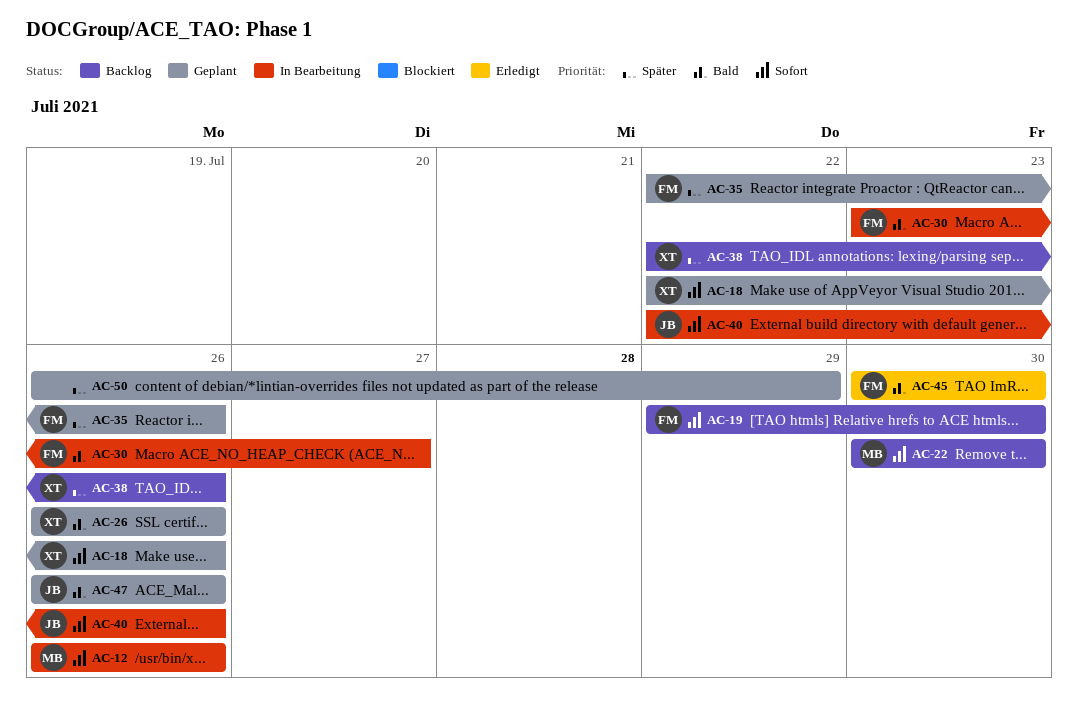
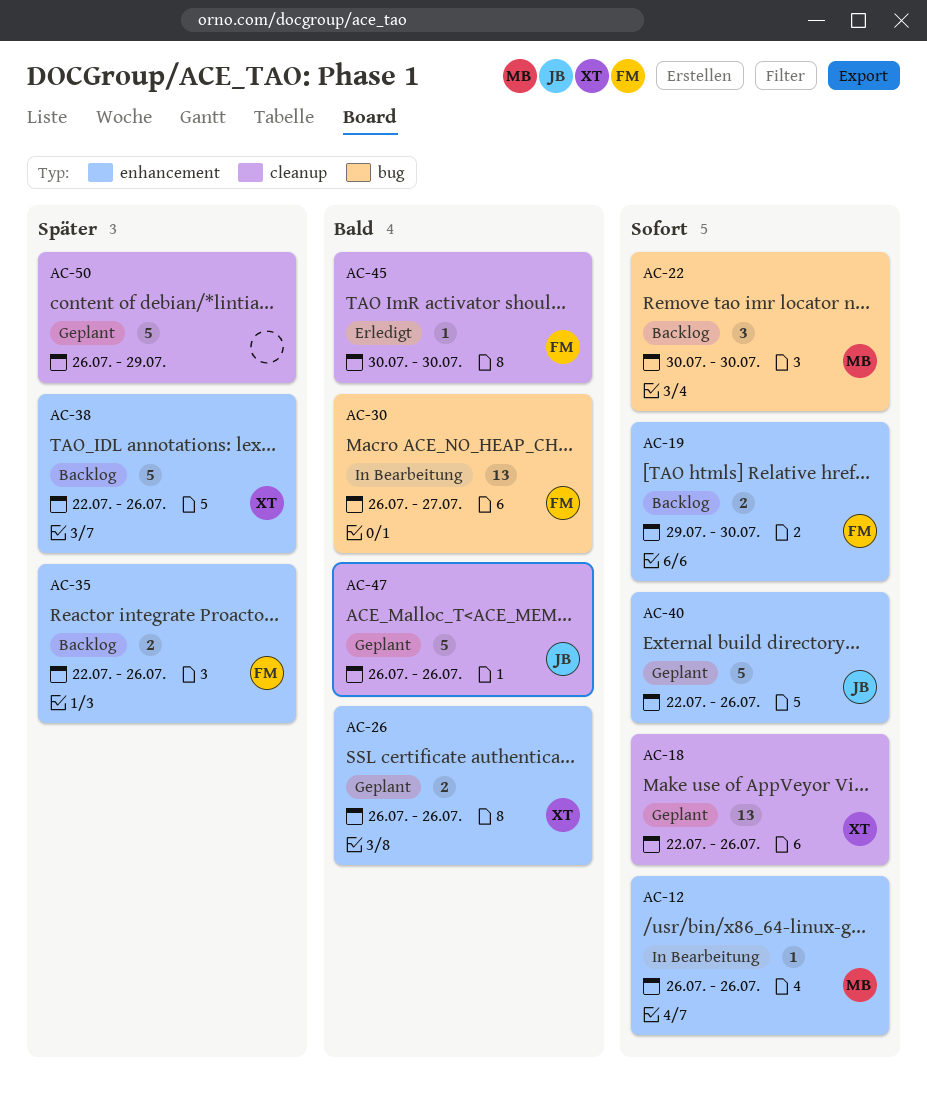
AC-30, start: Jul 23 -> Jul 26
AC-35, status: Geplant -> Backlog
AC-40, status: In Bearbeitung -> Geplant

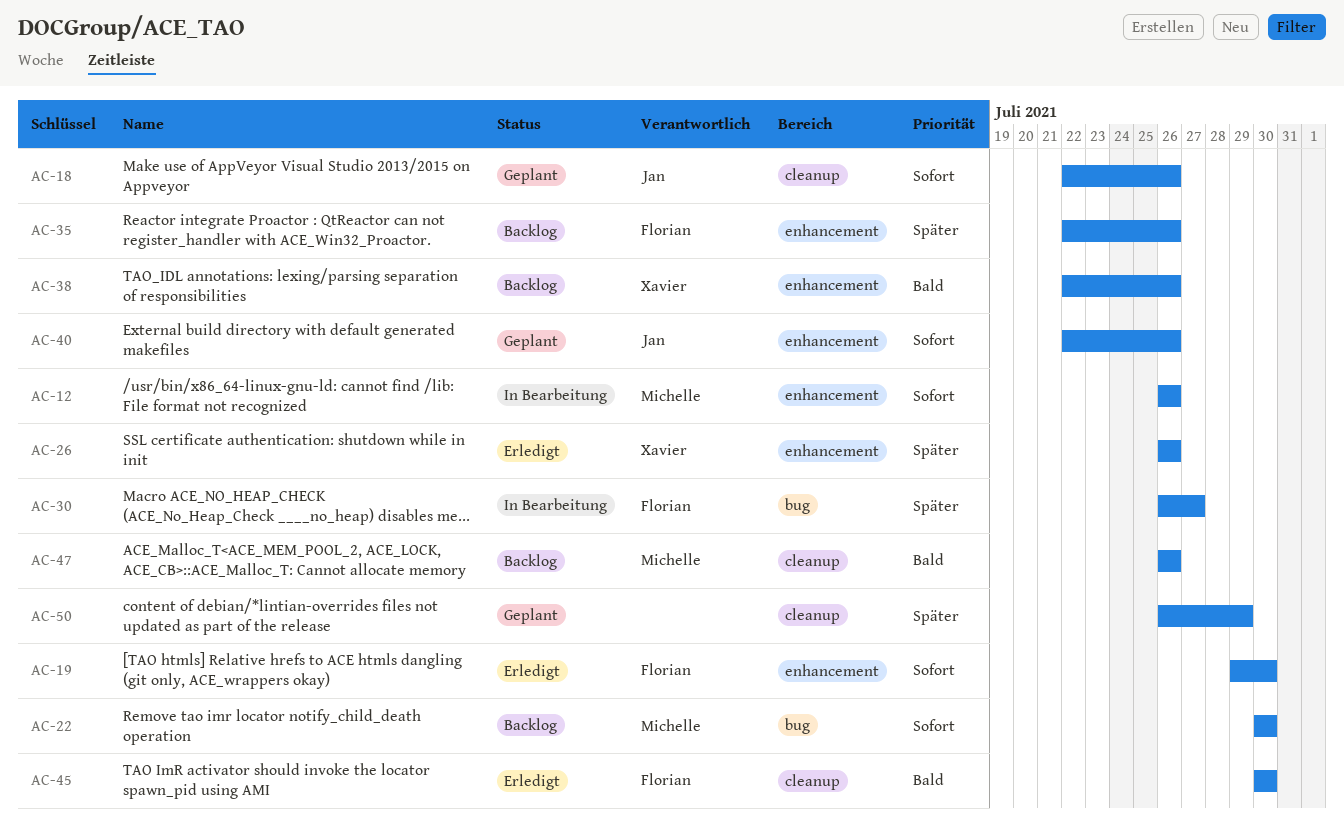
AC-18, owner: Xavier -> Jan
AC-19, status: Backlog -> Erledigt
AC-26, status: Geplant -> Erledigt
AC-26, priority: Bald -> Später
AC-30, priority: Bald -> Später
AC-38, priority: Später -> Bald
AC-47, status: Geplant -> Backlog
AC-47, owner: Jan -> Michelle

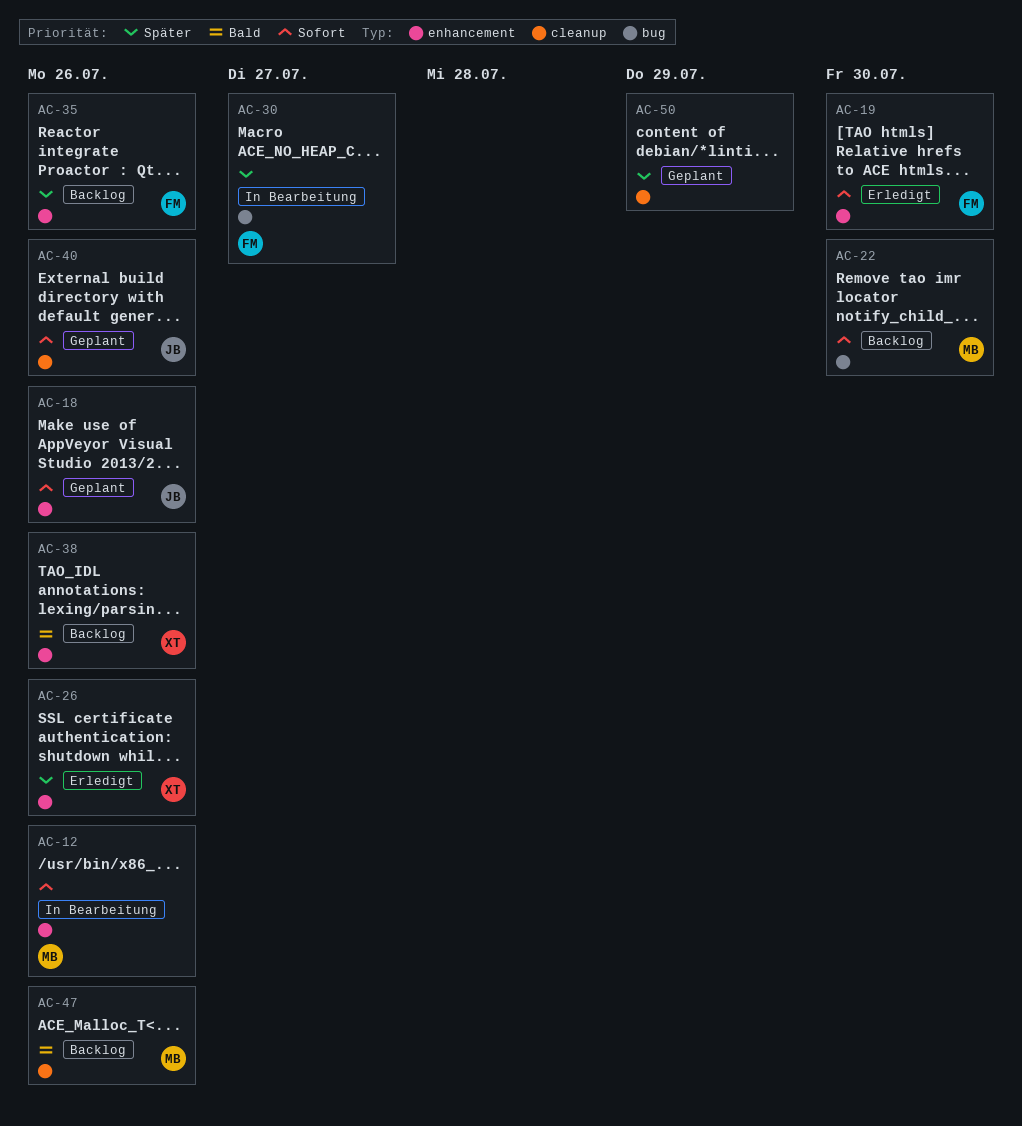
AC-18, label: cleanup -> enhancement
AC-40, label: enhancement -> cleanup
AC-45: present -> none

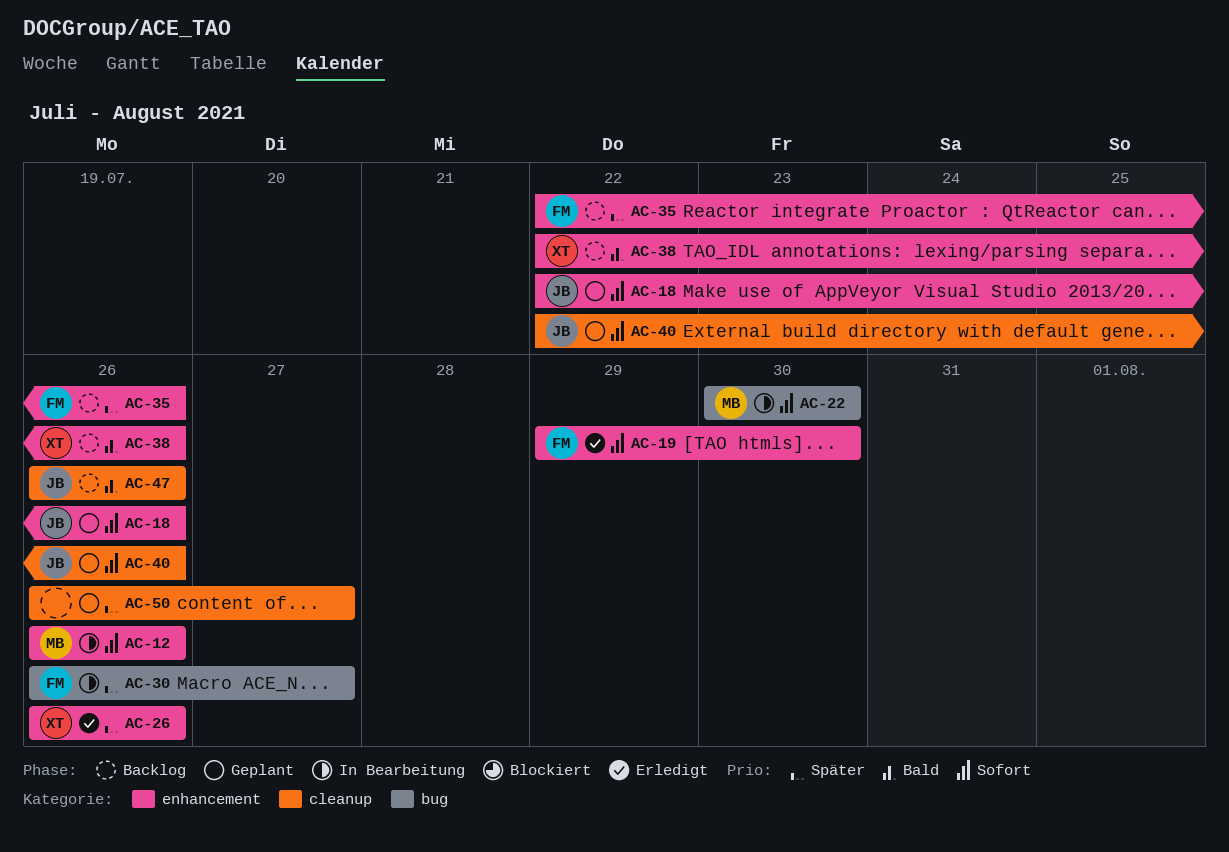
AC-22, status: Backlog -> In Bearbeitung
AC-47, owner: MB -> JB
AC-50, due: Jul 29 -> Jul 27

